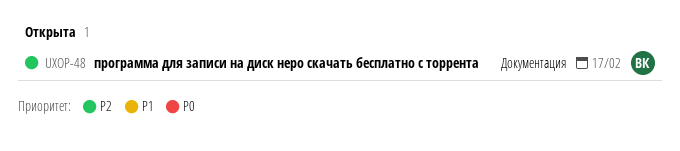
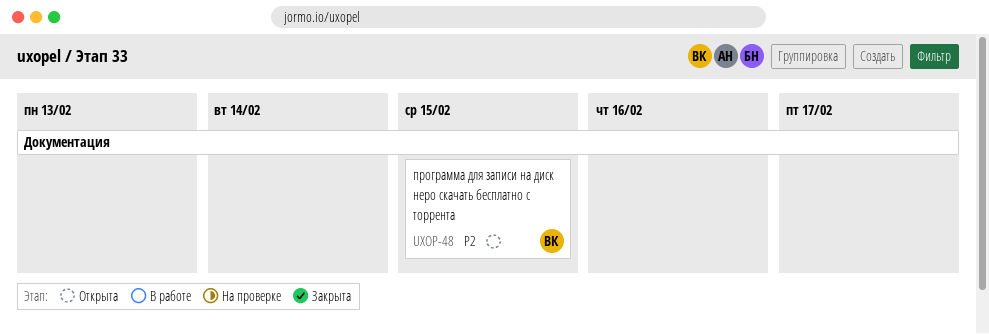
UXOP-48, due: Feb 17 -> Feb 15

